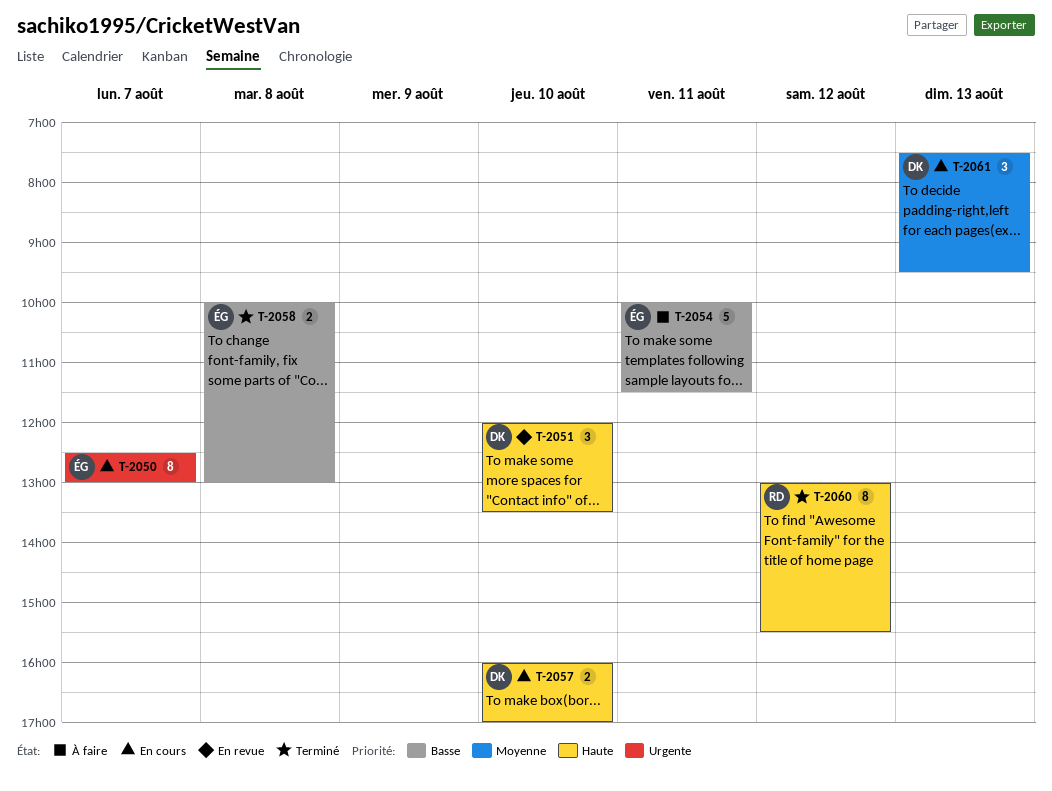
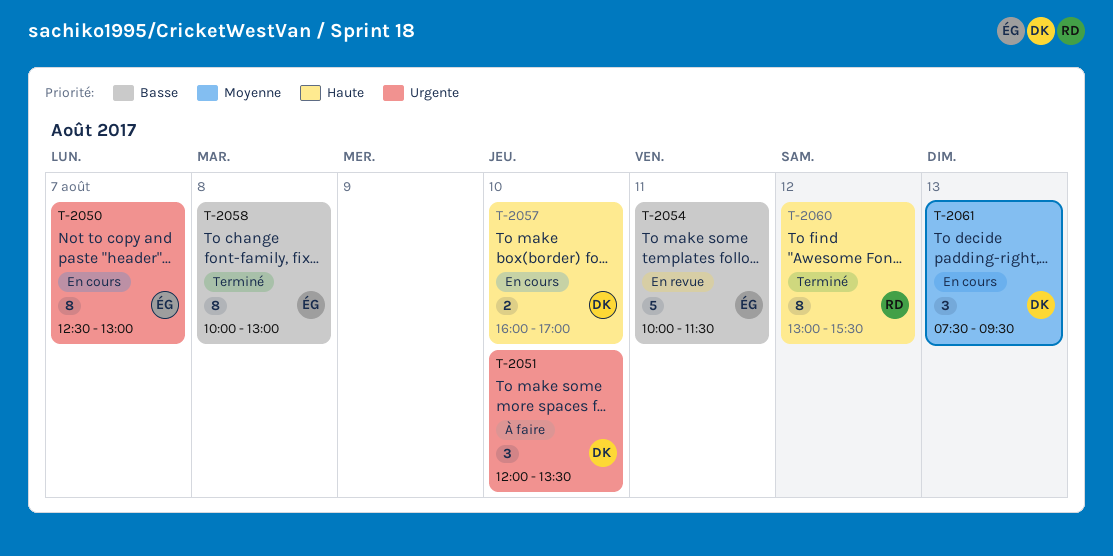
T-2051, status: En revue -> À faire
T-2051, priority: Haute -> Urgente
T-2054, status: À faire -> En revue
T-2058, estimate: 2 -> 8

